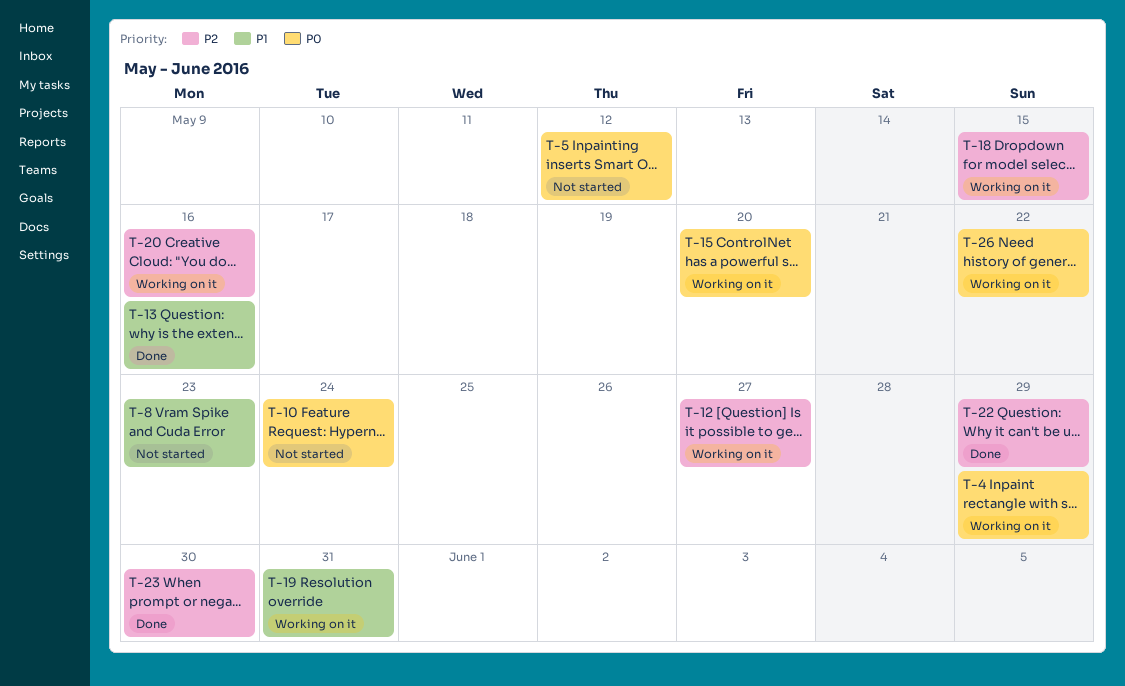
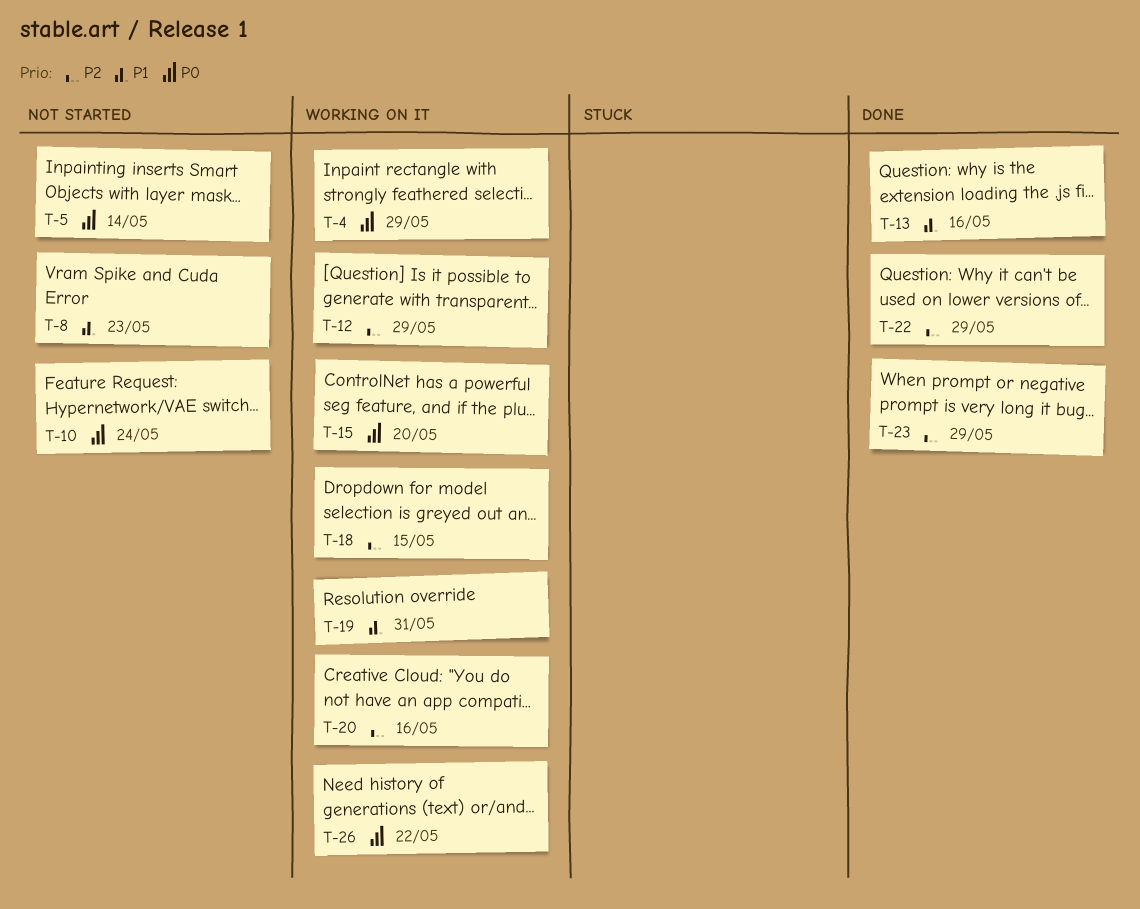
T-5, due: May 12 -> May 14
T-12, due: May 27 -> May 29
T-23, due: May 30 -> May 29

